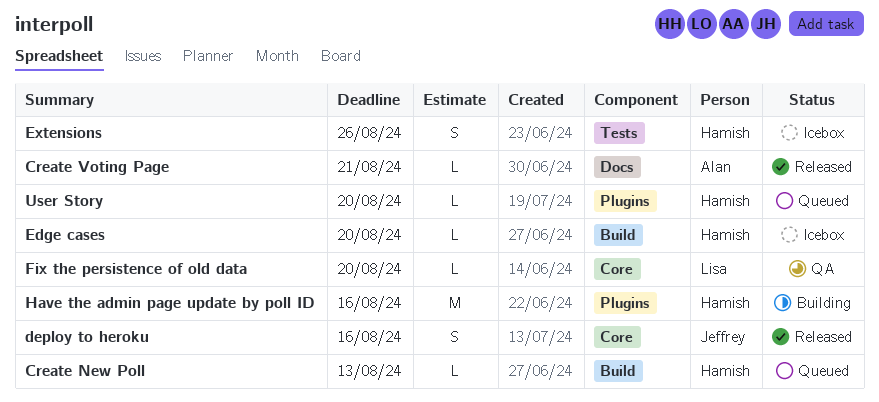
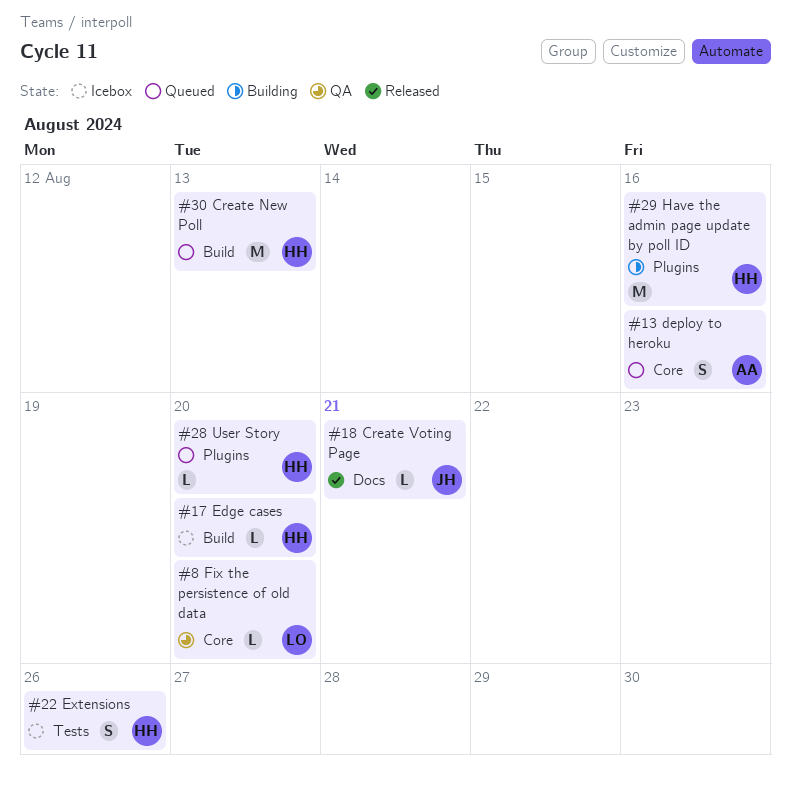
Create New Poll, estimate: L -> M
Create Voting Page, owner: Alan -> Jeffrey
deploy to heroku, status: Released -> Queued
deploy to heroku, owner: Jeffrey -> Alan

